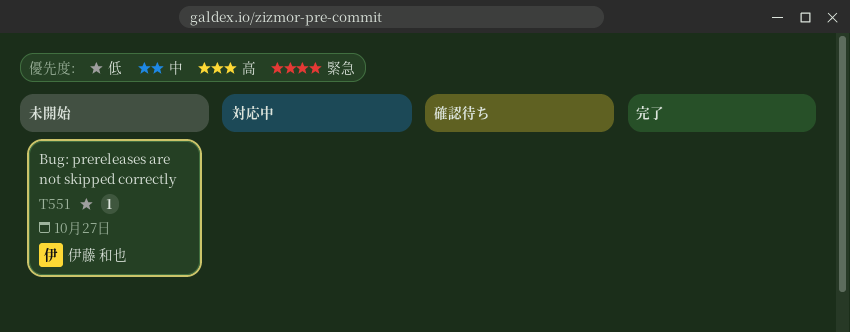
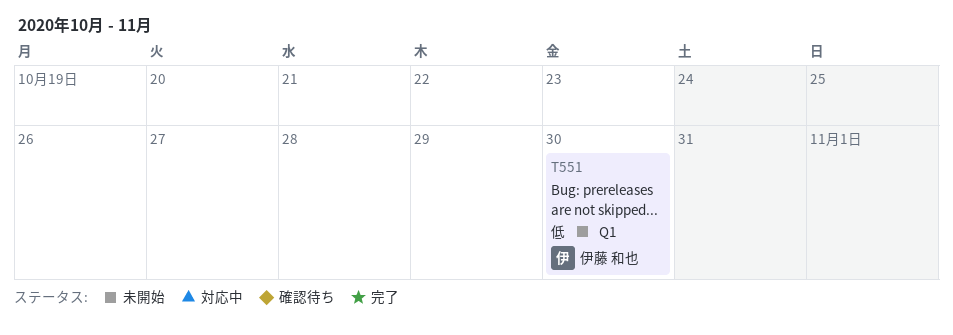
T551, due: Oct 27 -> Oct 30

